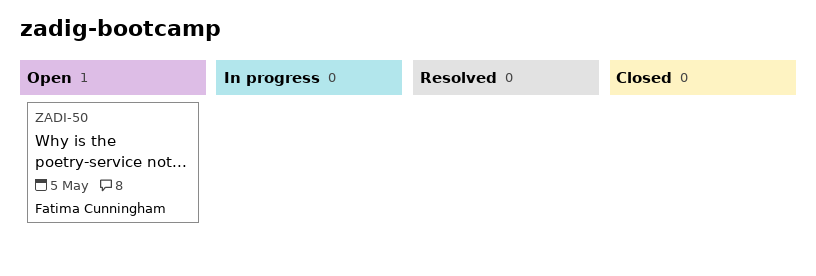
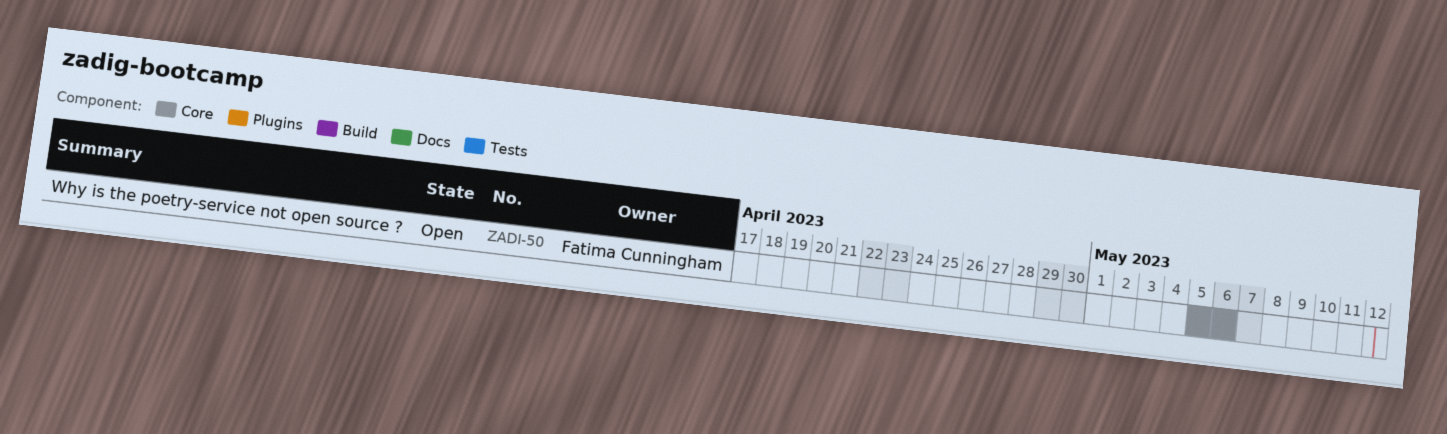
ZADI-50, due: May 5 -> May 6

